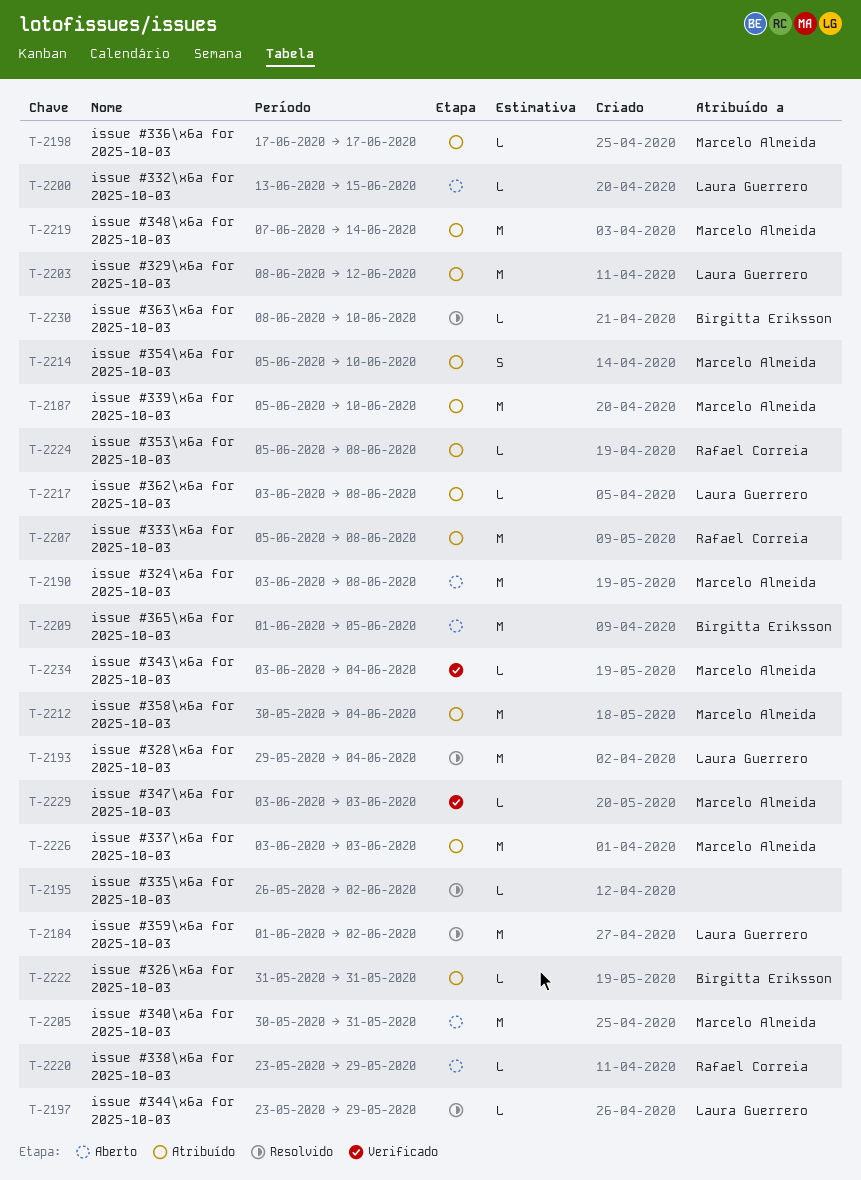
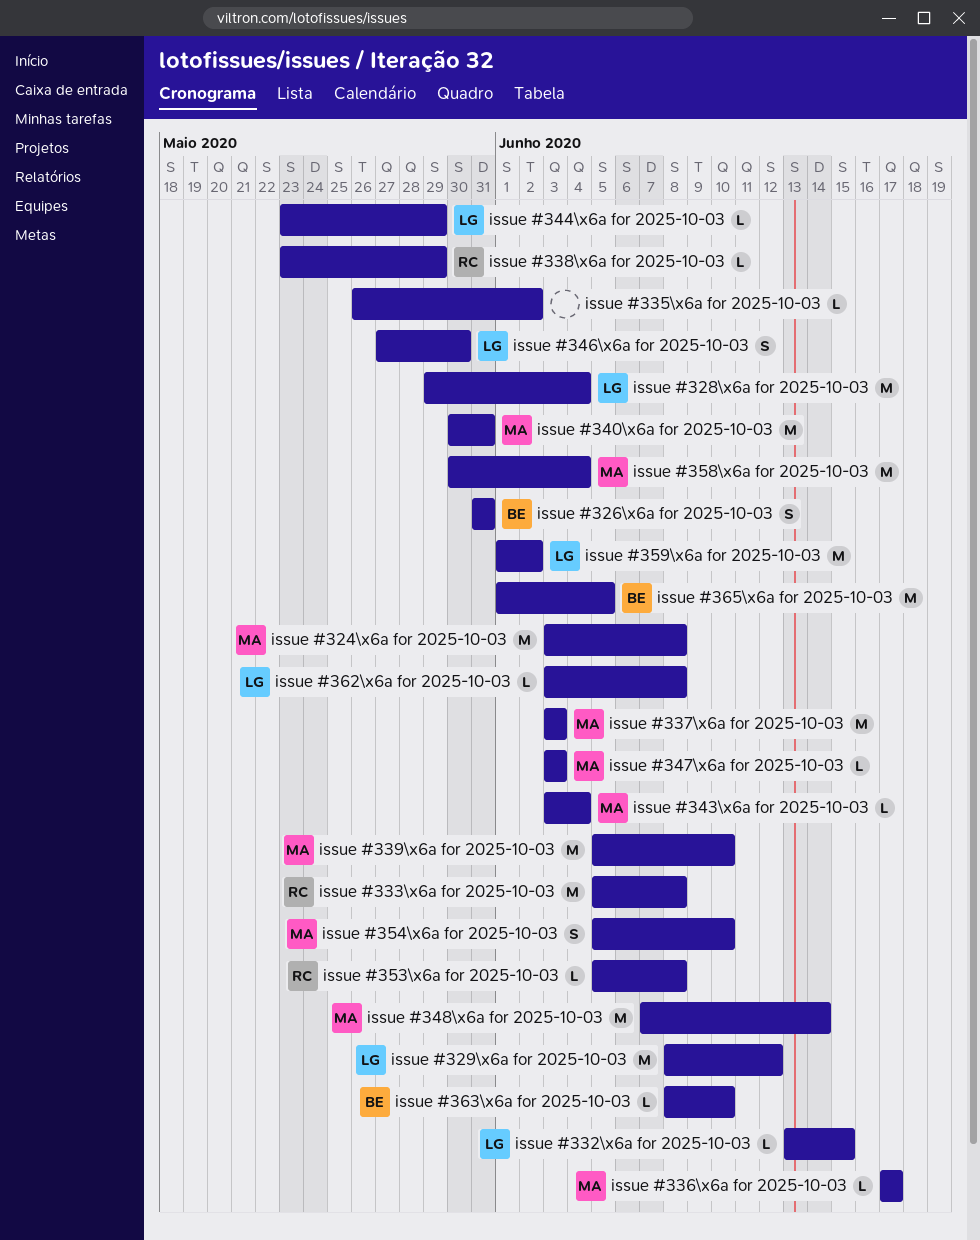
issue #326\x6a for 2025-10-03, estimate: L -> S
issue #346\x6a for 2025-10-03: none -> present

